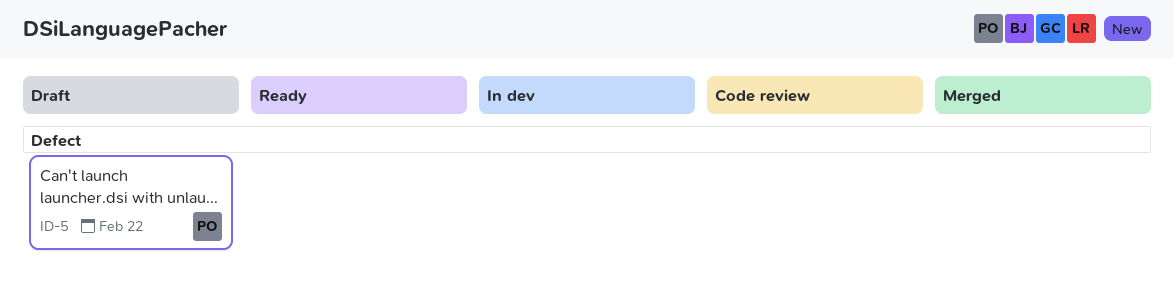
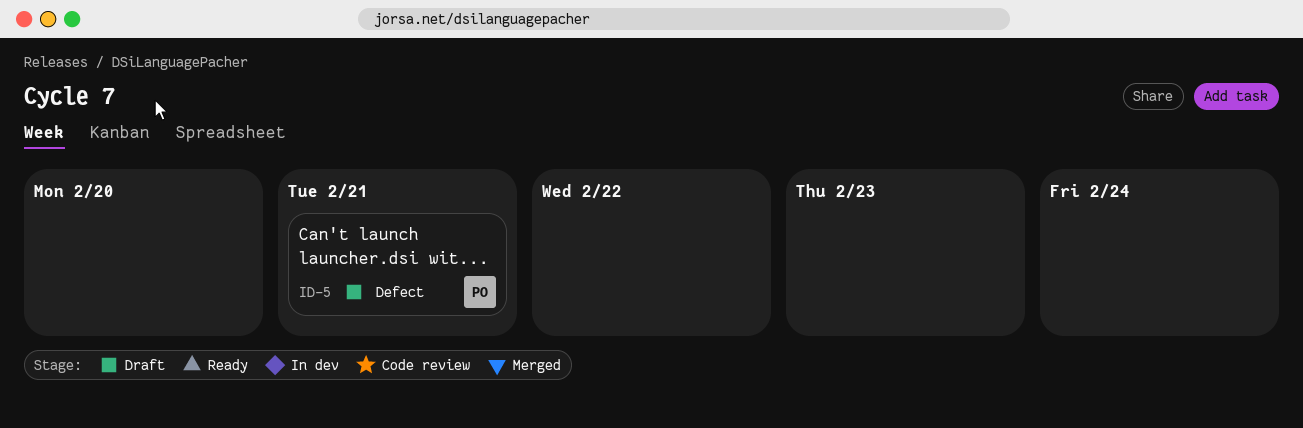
ID-5, due: Feb 22 -> Feb 21

